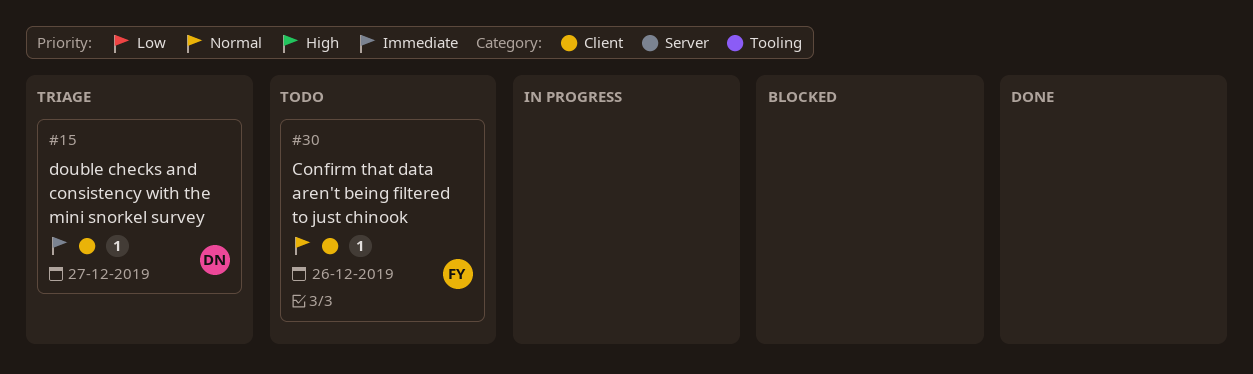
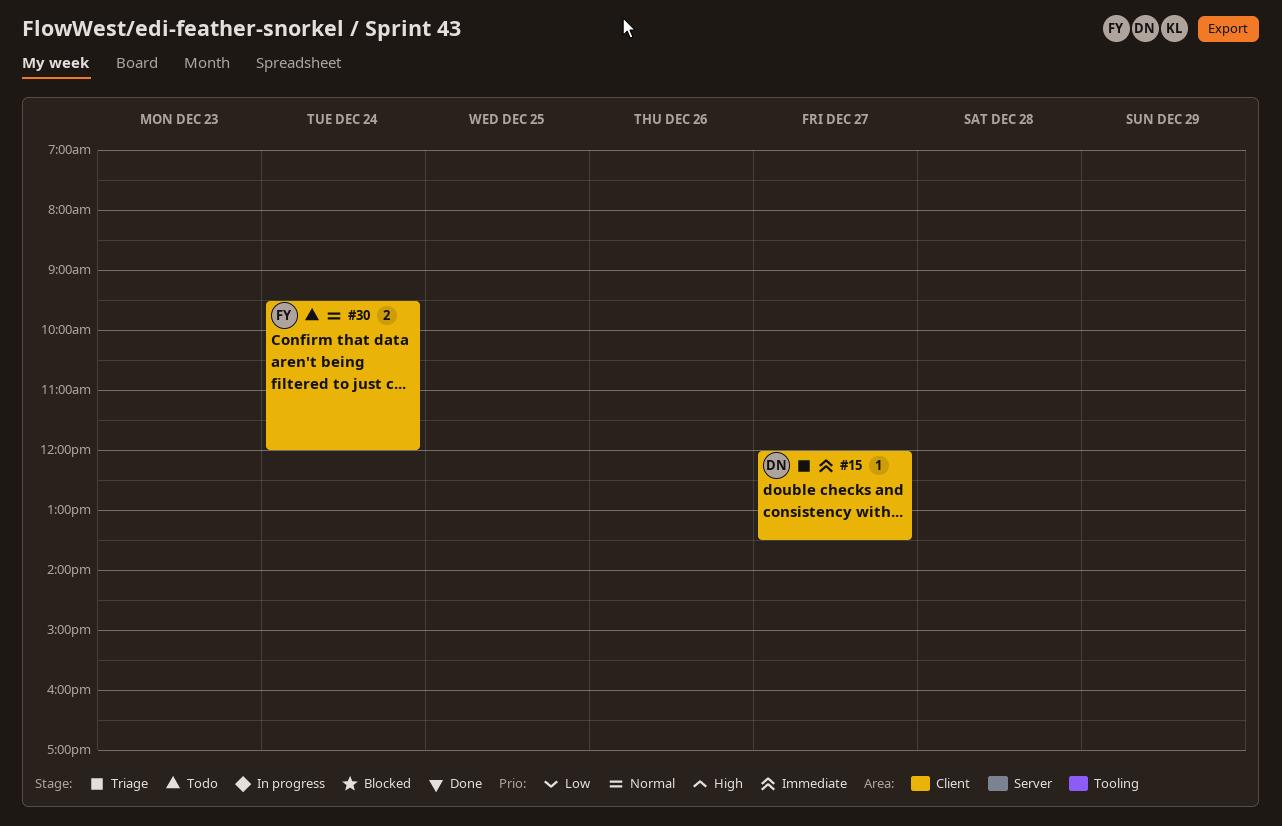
#30, estimate: 1 -> 2
#30, day: Dec 26 -> Dec 24

